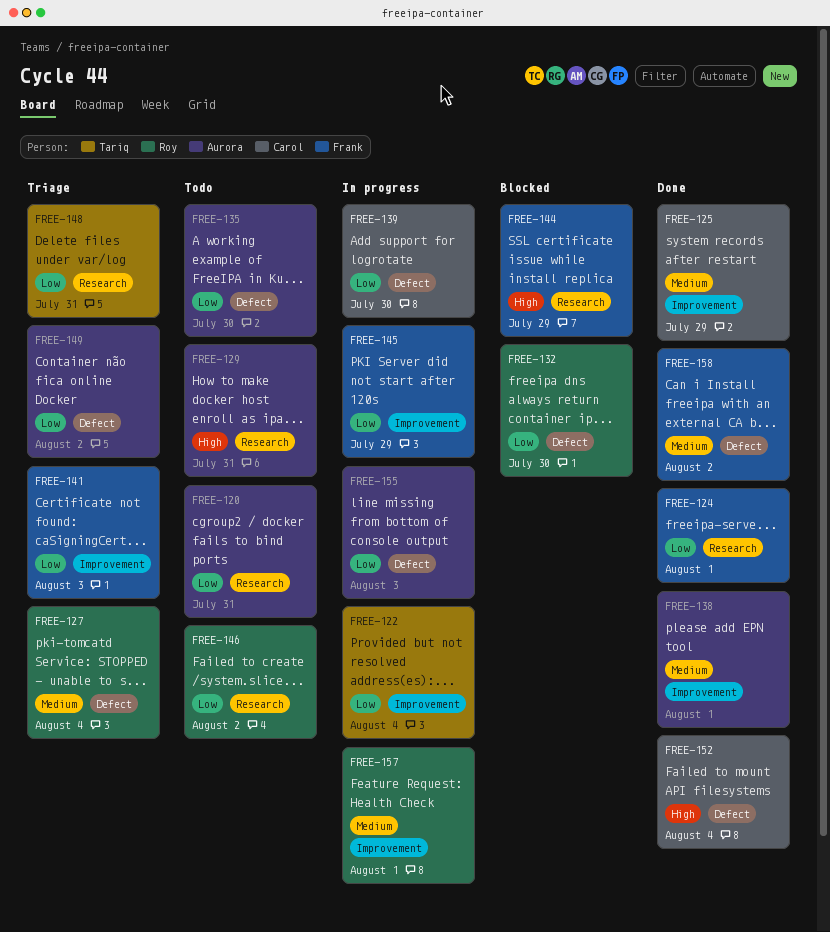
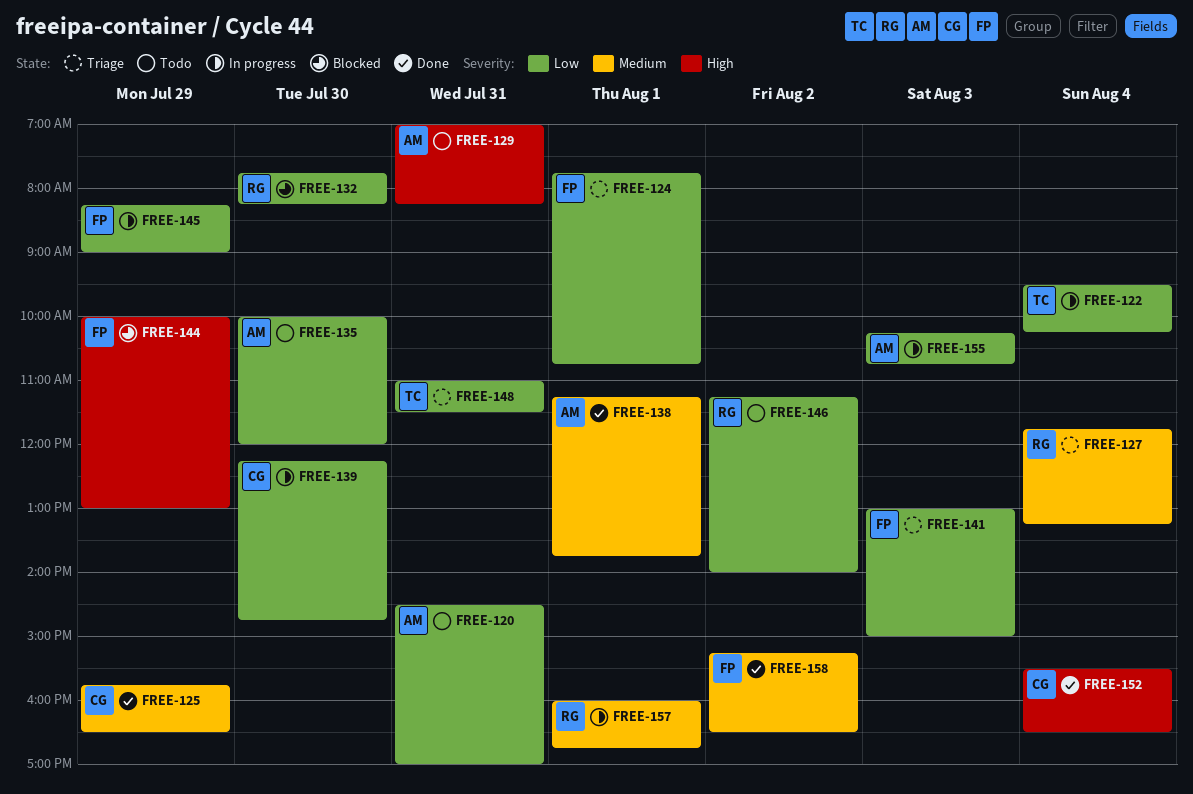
FREE-124, status: Done -> Triage
FREE-149: present -> none

